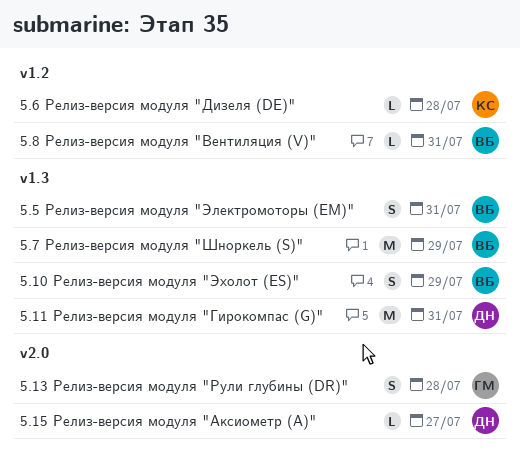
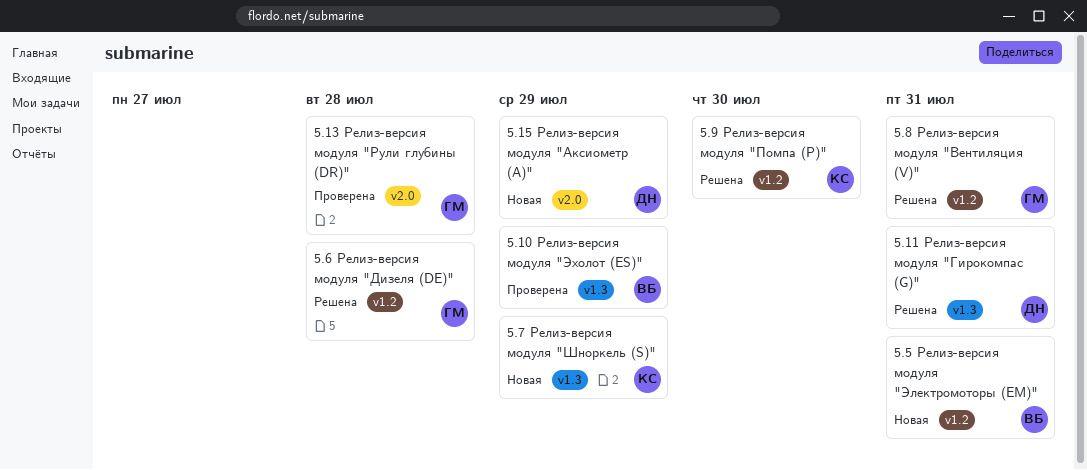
5.15 Релиз-версия модуля "Аксиометр (A)", due: Jul 27 -> Jul 29
5.5 Релиз-версия модуля "Электромоторы (EM)", label: v1.3 -> v1.2
5.6 Релиз-версия модуля "Дизеля (DE)", owner: КС -> ГМ
5.7 Релиз-версия модуля "Шноркель (S)", owner: ВБ -> КС
5.8 Релиз-версия модуля "Вентиляция (V)", owner: ВБ -> ГМ
5.9 Релиз-версия модуля "Помпа (P)": none -> present

